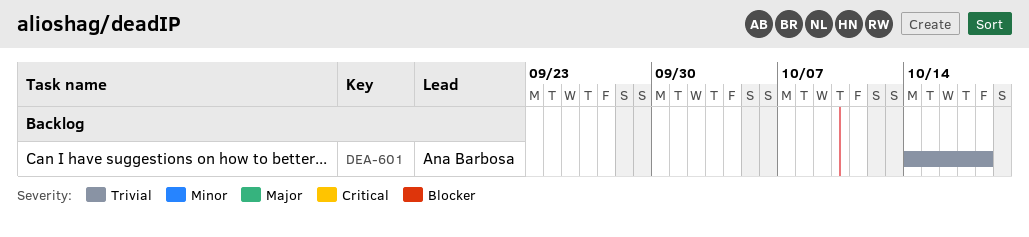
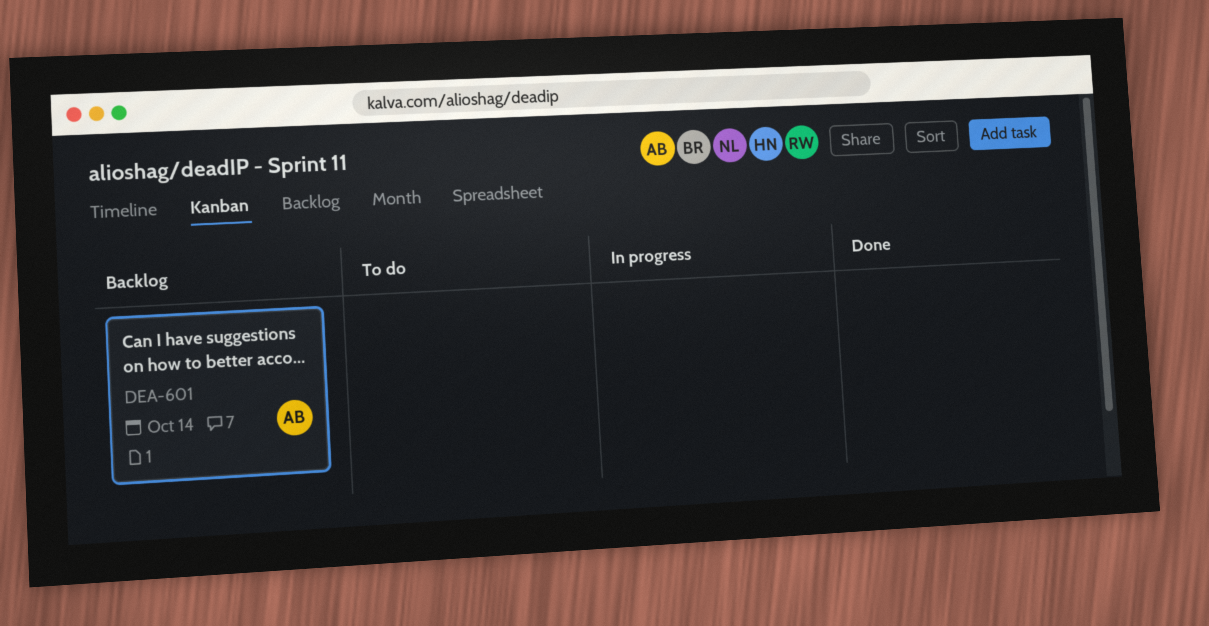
DEA-601, due: Oct 18 -> Oct 14

